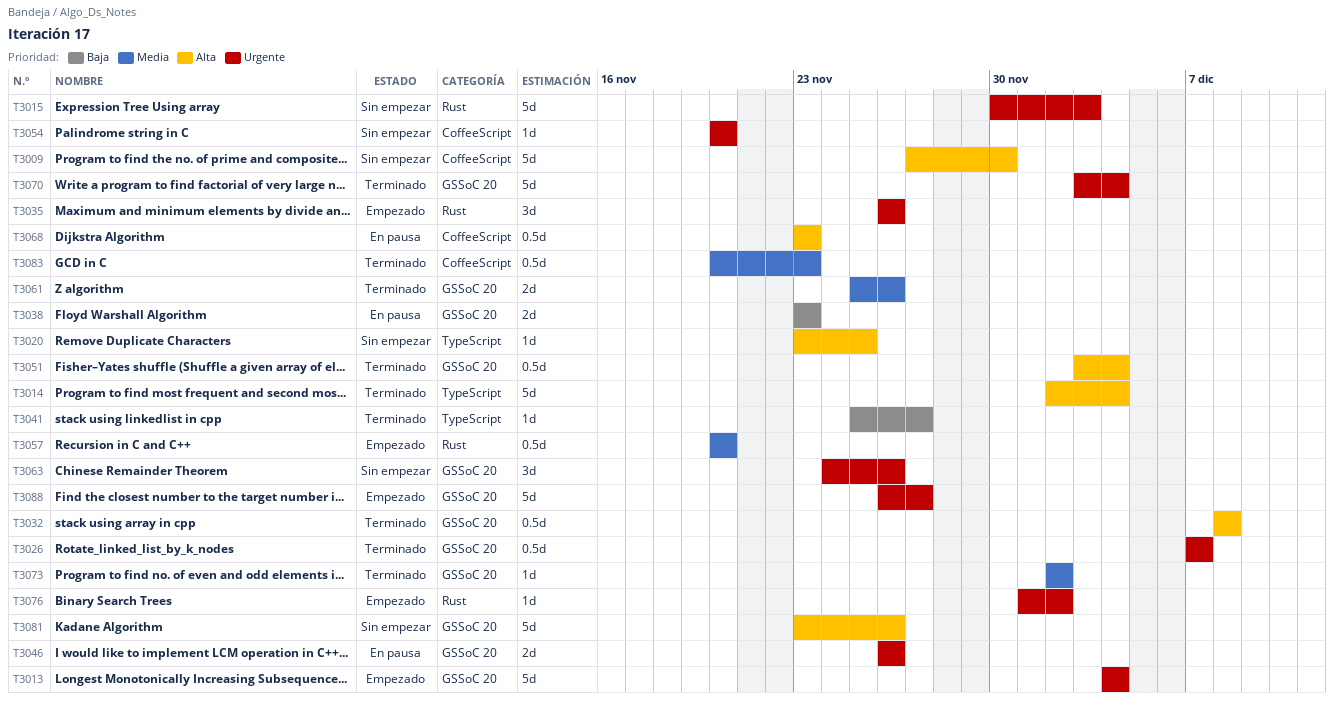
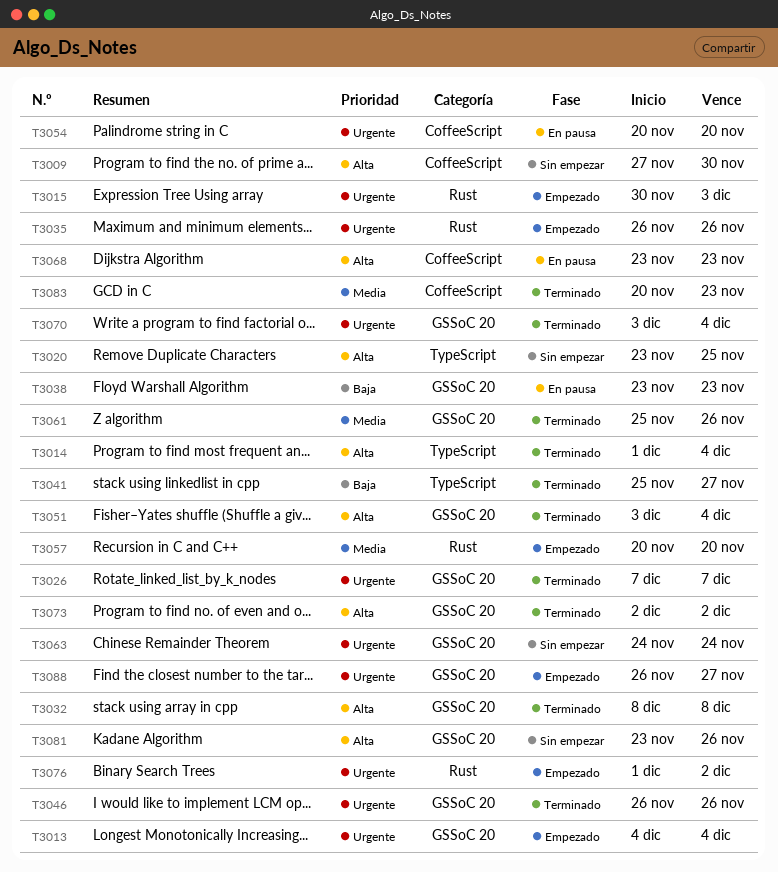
T3014, start: Dec 2 -> Dec 1
T3015, status: Sin empezar -> Empezado
T3046, status: En pausa -> Terminado
T3054, status: Sin empezar -> En pausa
T3063, due: Nov 26 -> Nov 24
T3073, priority: Media -> Alta

